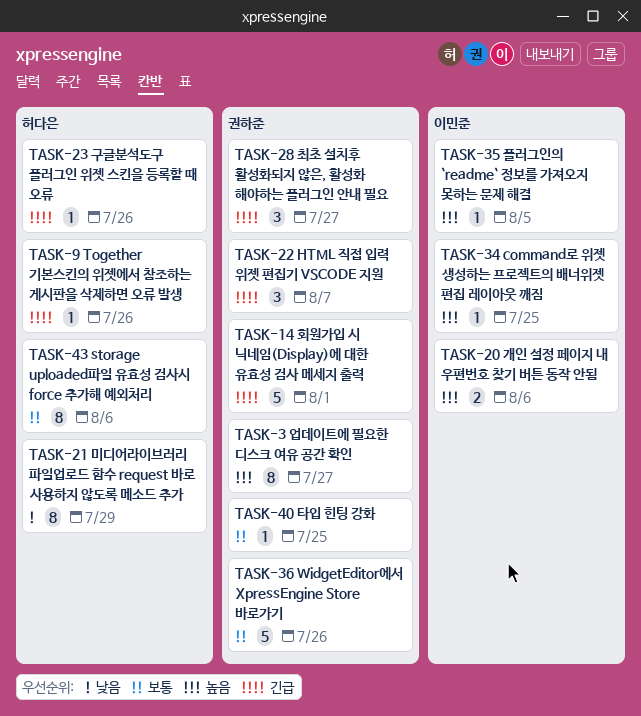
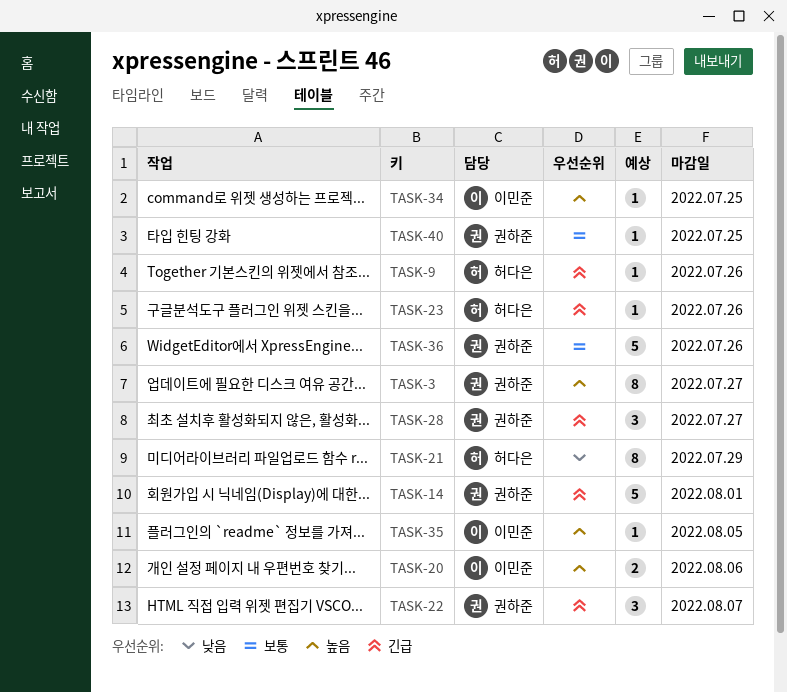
TASK-43: present -> none

